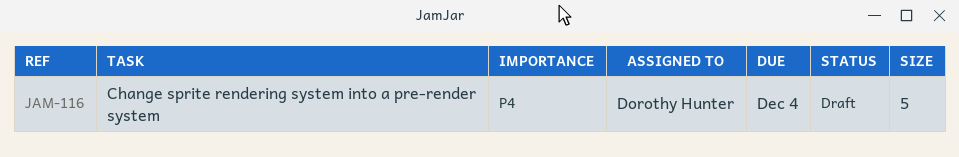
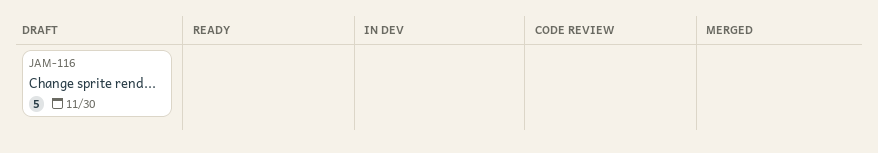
JAM-116, due: Dec 4 -> Nov 30

